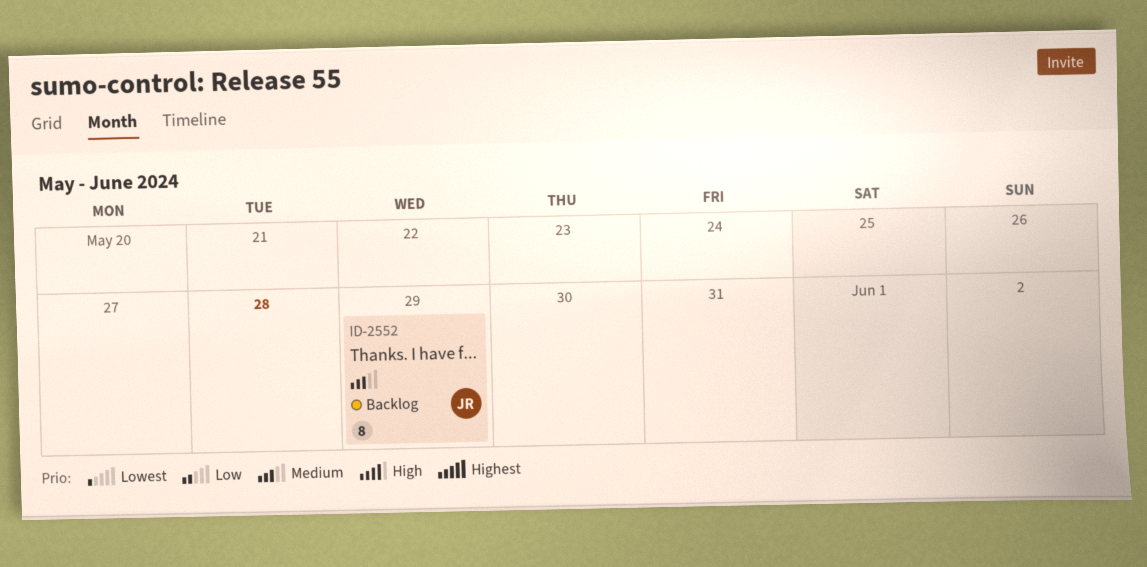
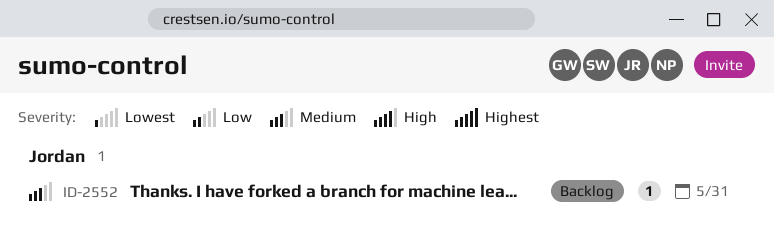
ID-2552, estimate: 8 -> 1
ID-2552, due: May 29 -> May 31

